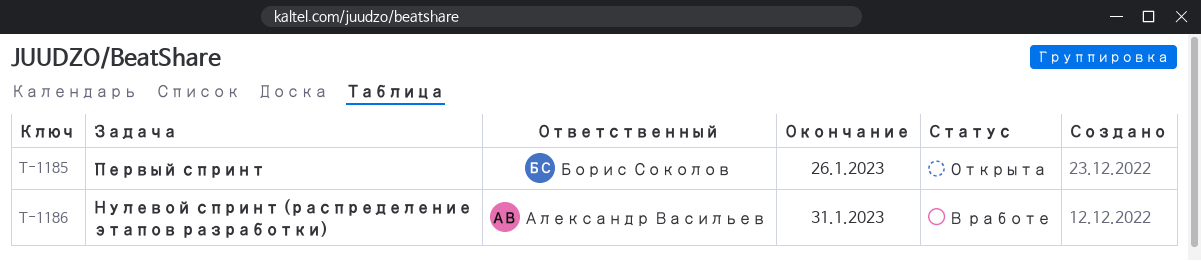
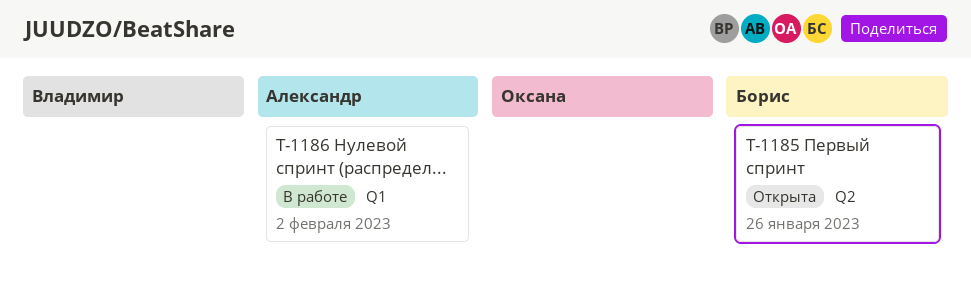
T-1186, due: Jan 31 -> Feb 2

